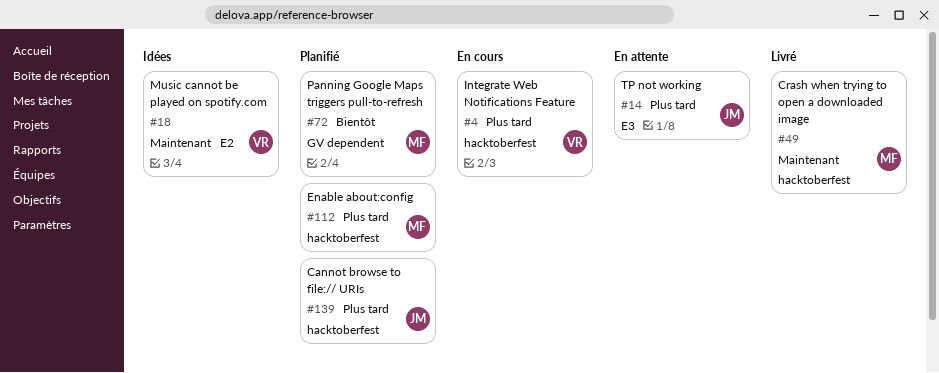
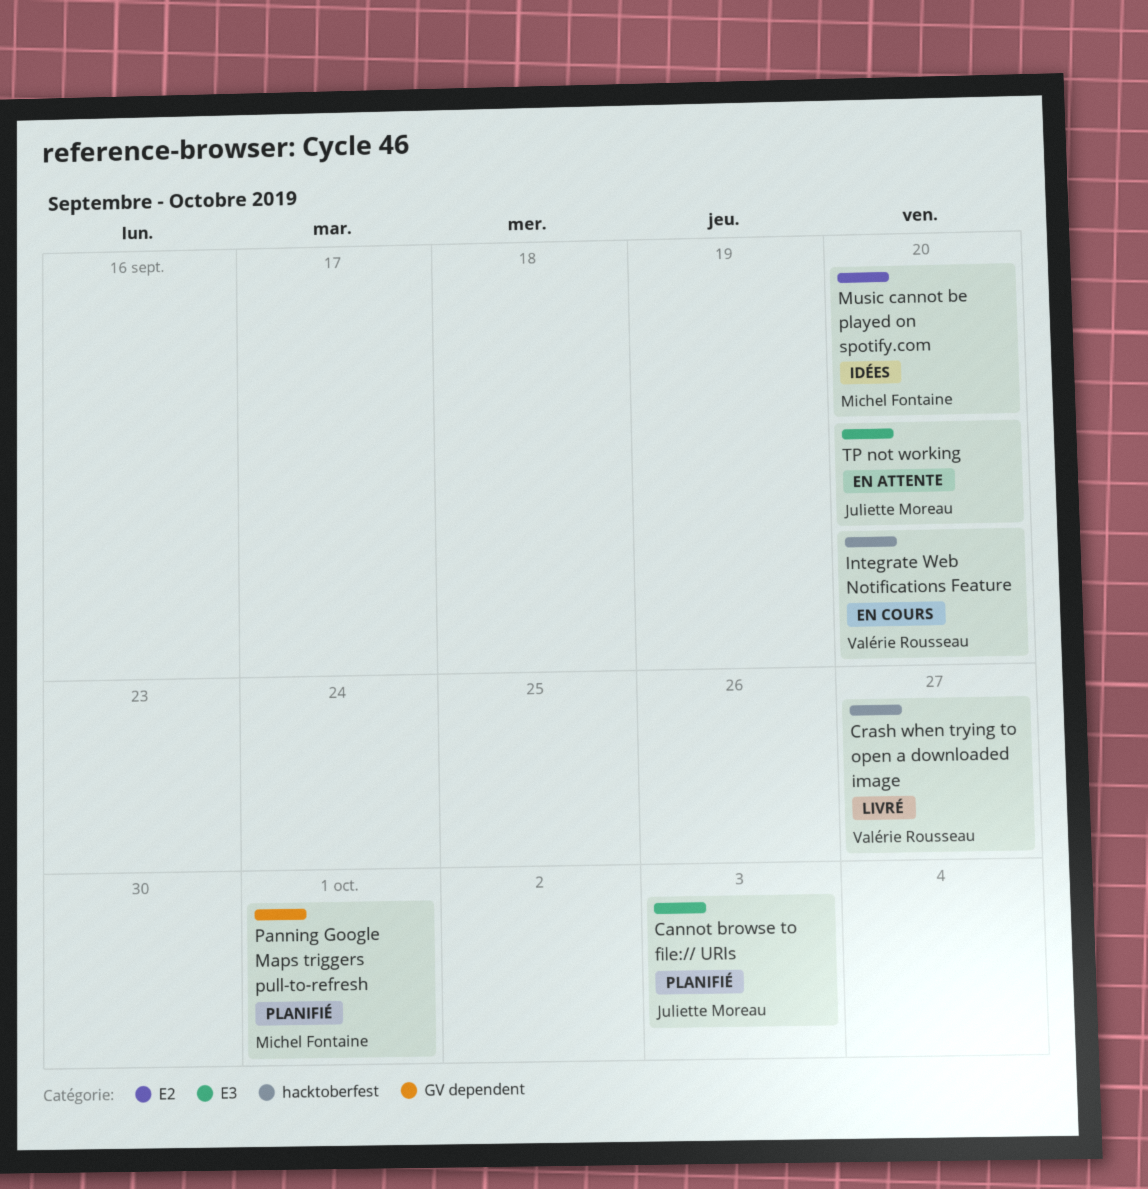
Cannot browse to file:// URIs, label: hacktoberfest -> E3
Crash when trying to open a downloaded image, owner: Michel Fontaine -> Valérie Rousseau
Enable about:config: present -> none
Music cannot be played on spotify.com, owner: Valérie Rousseau -> Michel Fontaine

